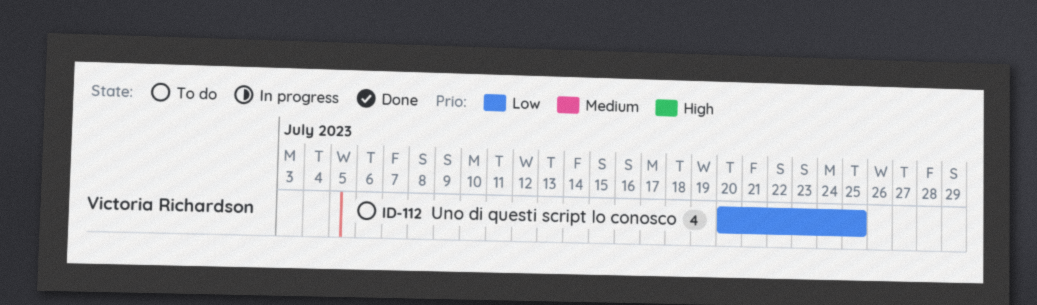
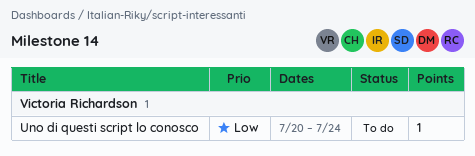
Uno di questi script lo conosco, estimate: 4 -> 1
Uno di questi script lo conosco, due: Jul 25 -> Jul 24

